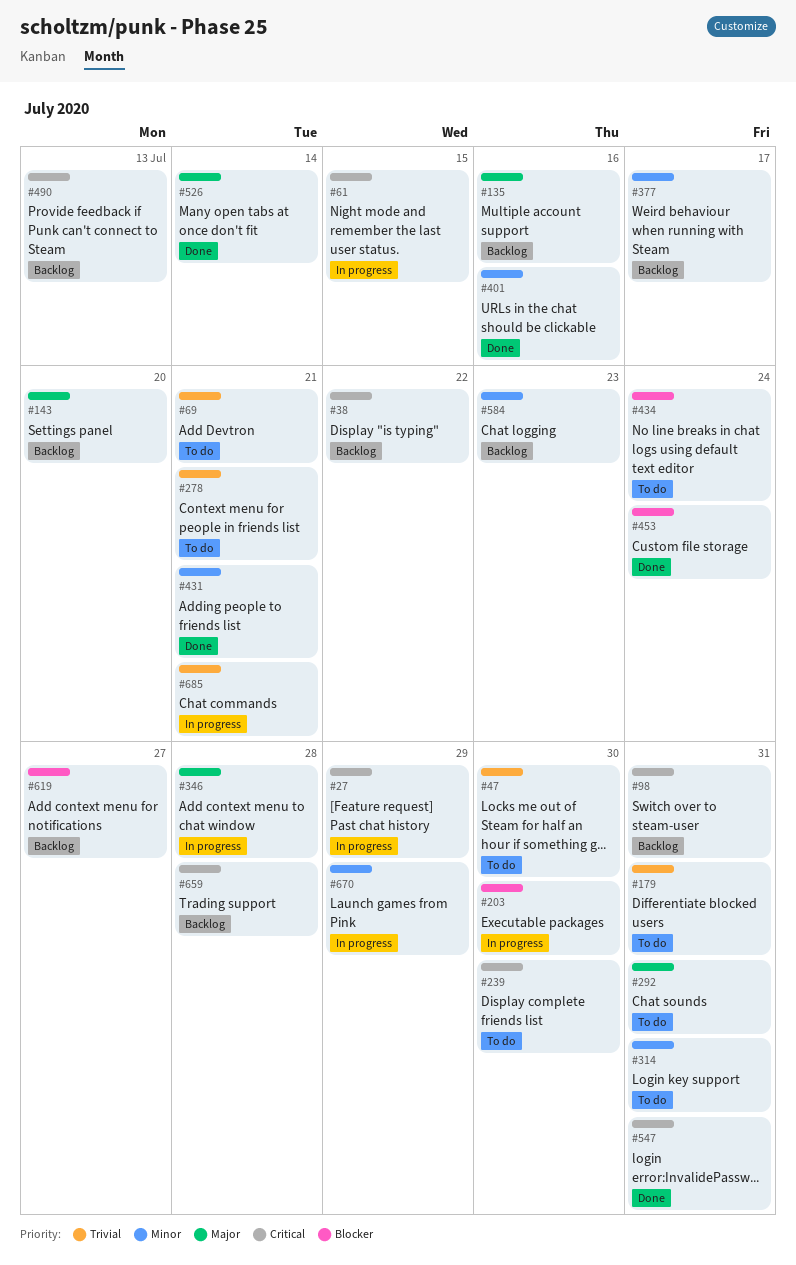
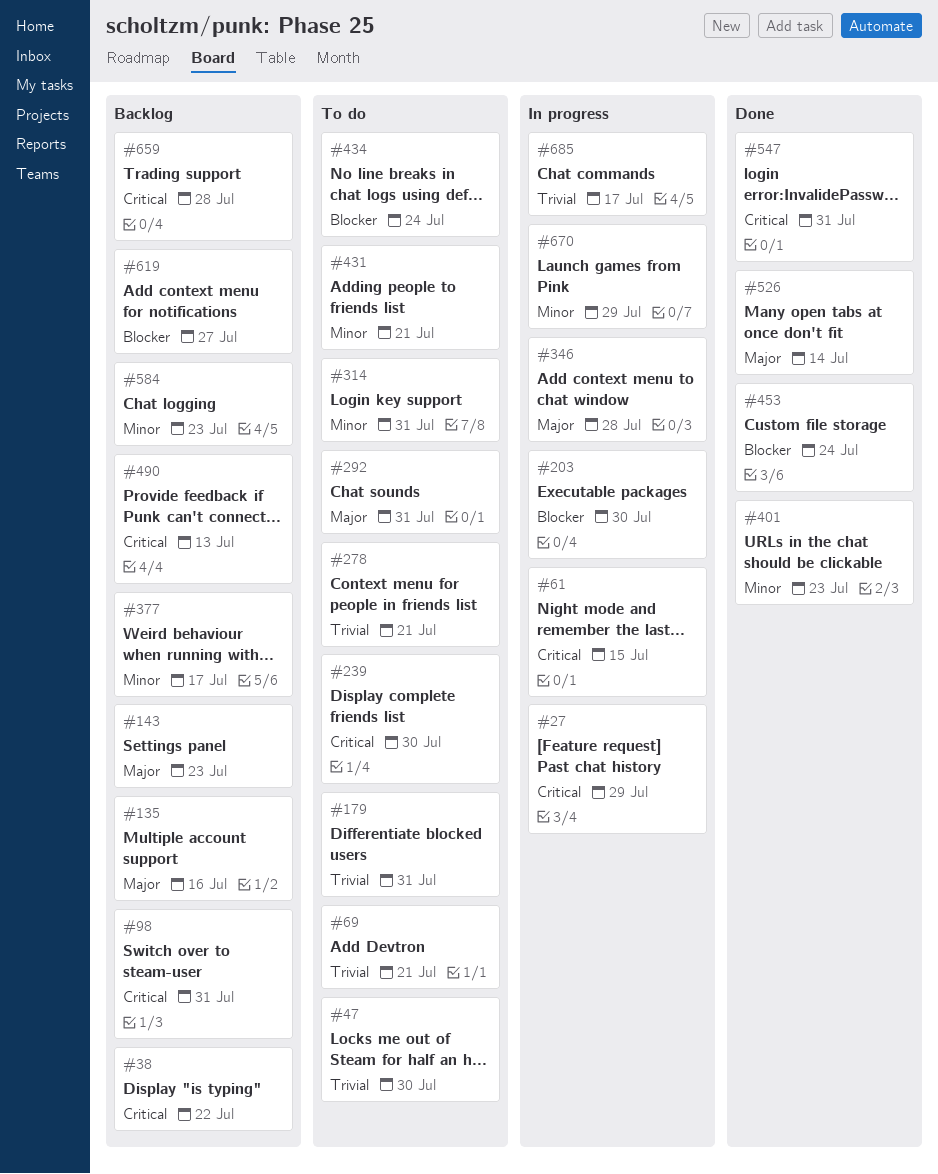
#143, due: Jul 20 -> Jul 23
#401, due: Jul 16 -> Jul 23
#431, status: Done -> To do
#685, due: Jul 21 -> Jul 17

